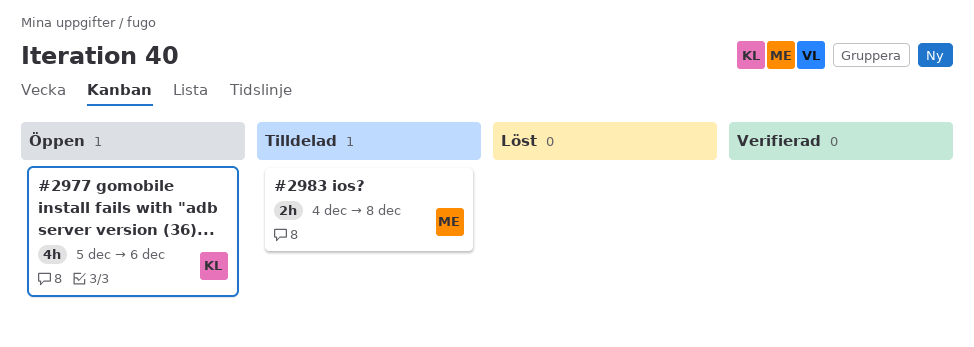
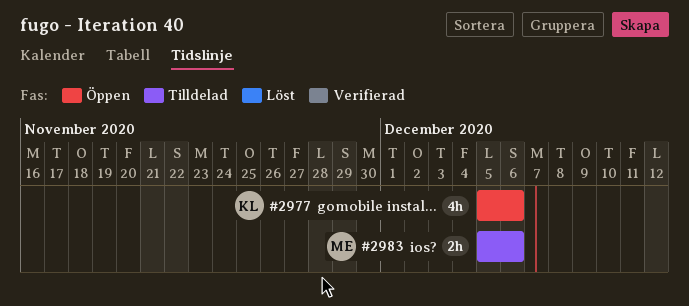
#2983, start: Dec 4 -> Dec 5
#2983, due: Dec 8 -> Dec 6

